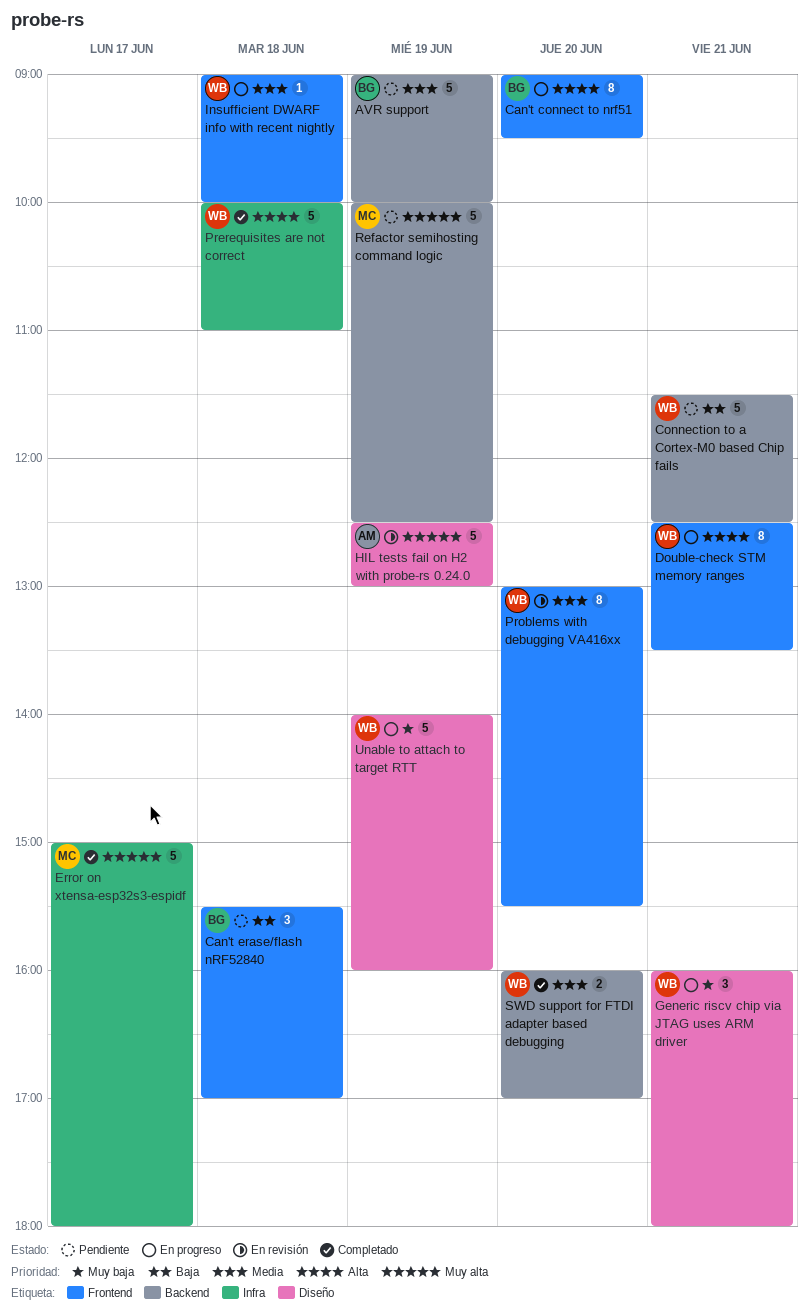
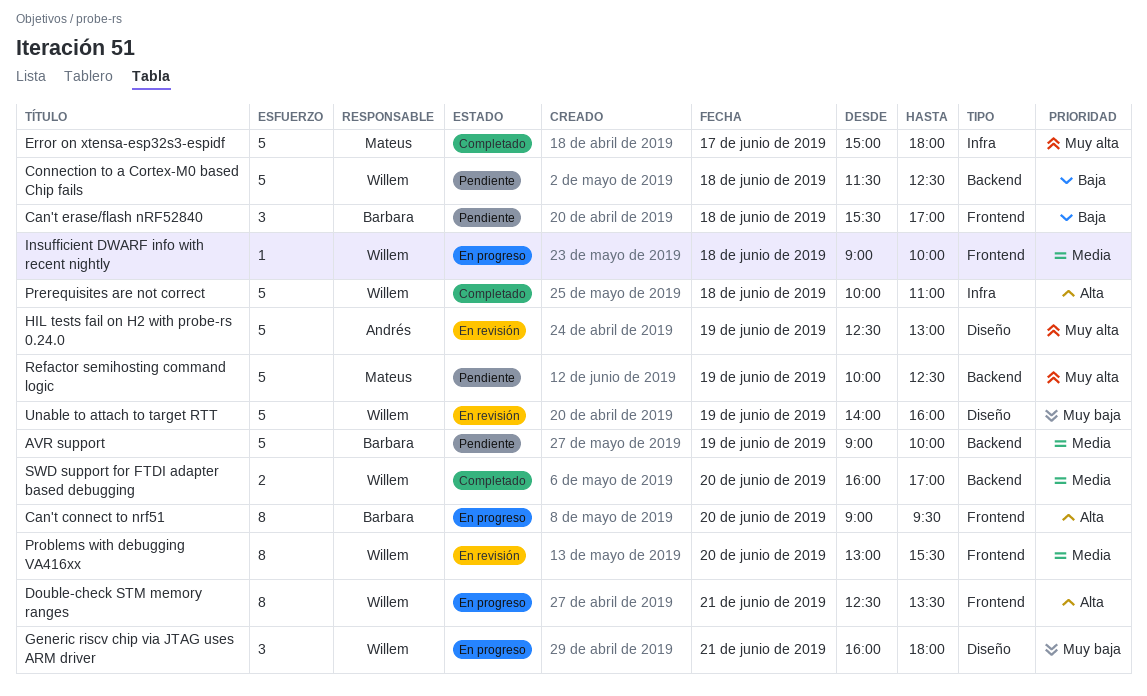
Connection to a Cortex-M0 based Chip fails, day: Jun 21 -> Jun 18
Unable to attach to target RTT, status: En progreso -> En revisión

